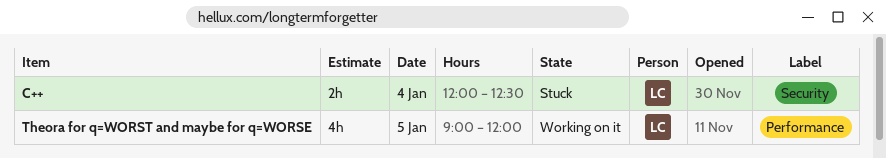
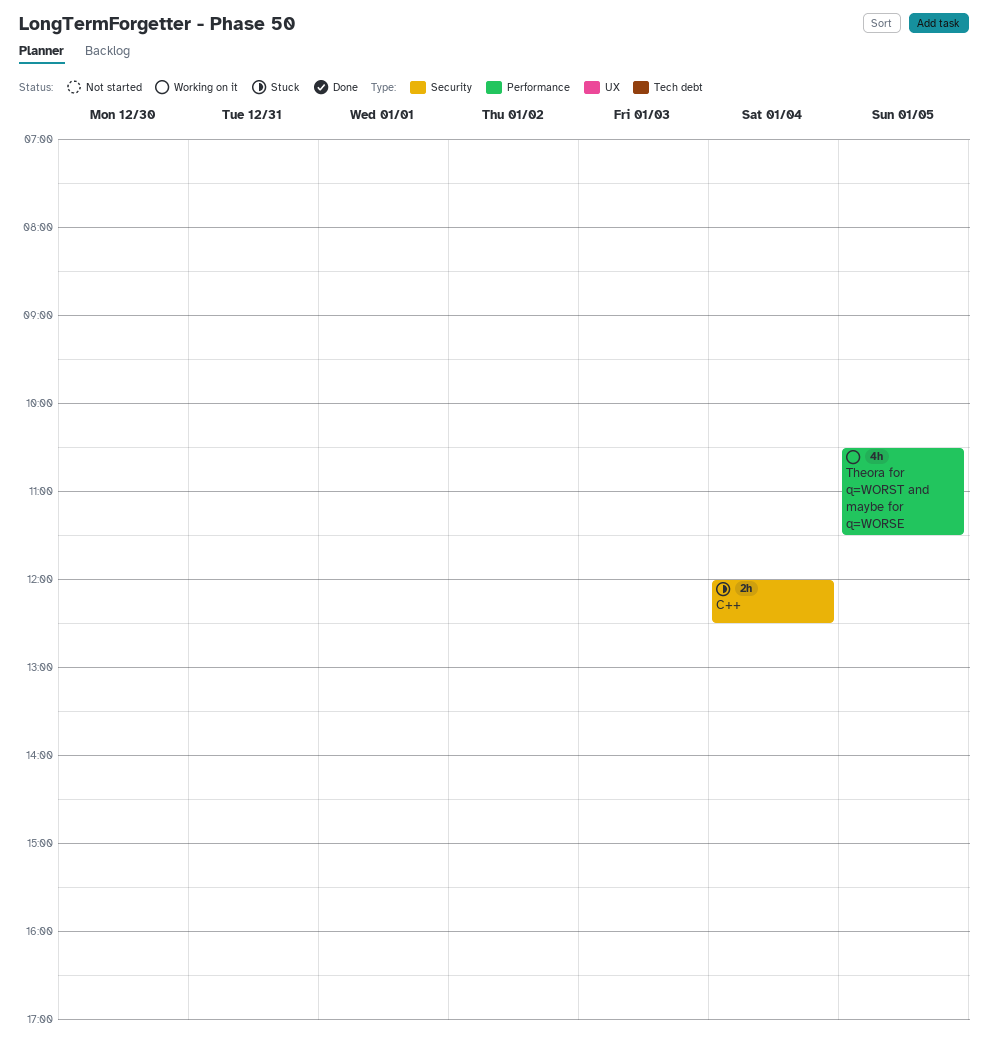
Theora for q=WORST and maybe for q=WORSE, begins: 09:00 -> 10:30
Theora for q=WORST and maybe for q=WORSE, ends: 12:00 -> 11:30

